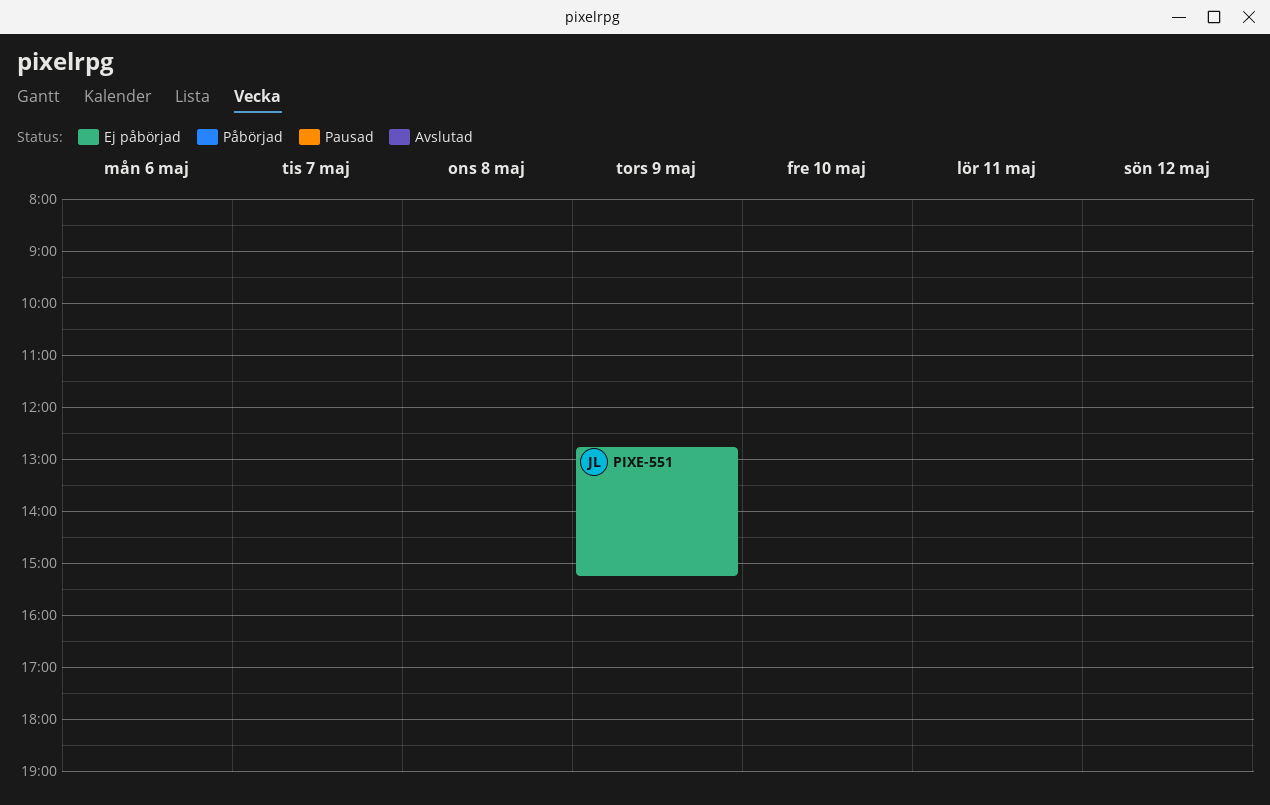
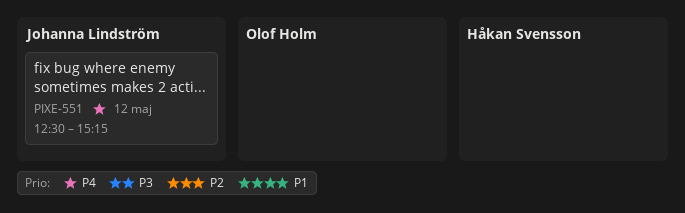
PIXE-551, day: May 9 -> May 12
PIXE-551, begins: 12:45 -> 12:30

